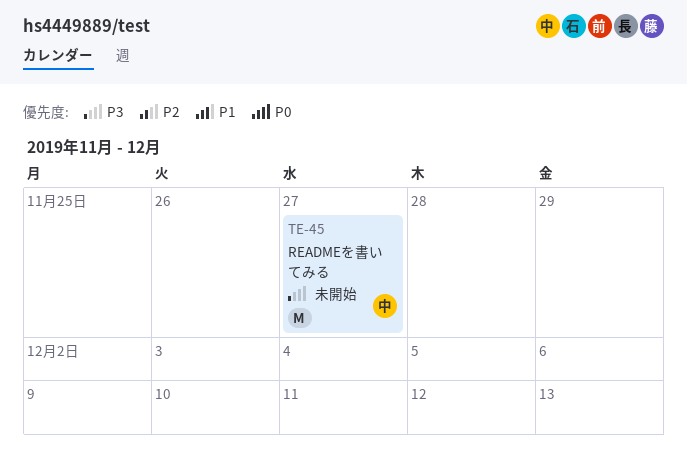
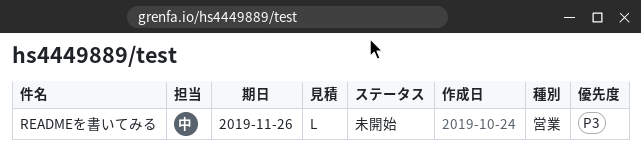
READMEを書いてみる, estimate: M -> L
READMEを書いてみる, due: Nov 27 -> Nov 26

